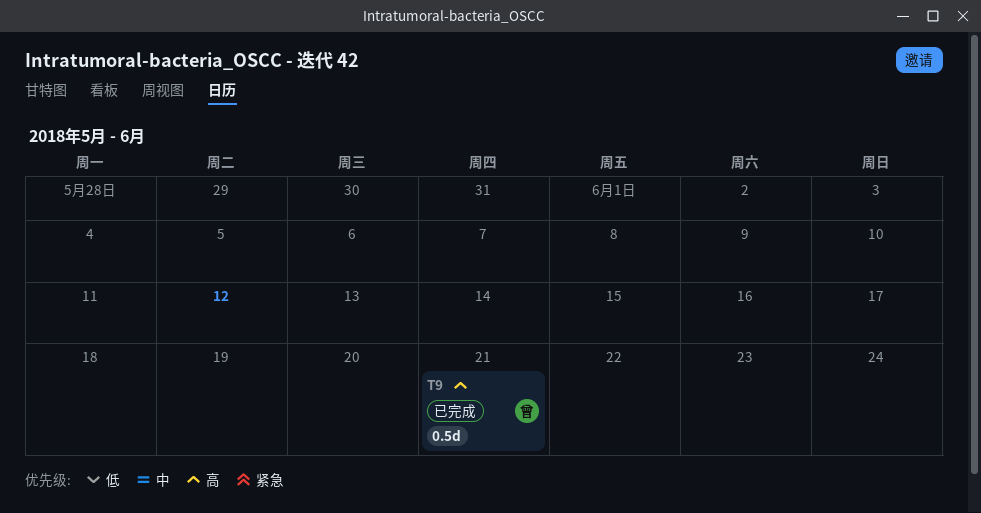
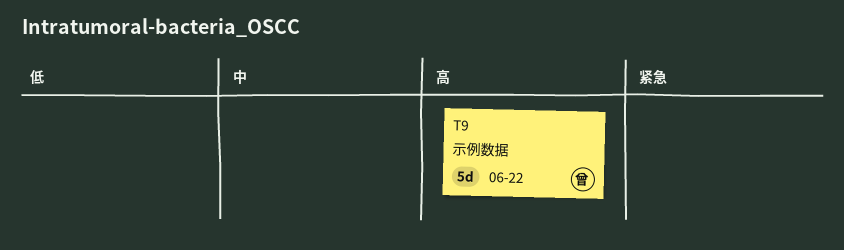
T9, estimate: 0.5d -> 5d
T9, due: Jun 21 -> Jun 22

